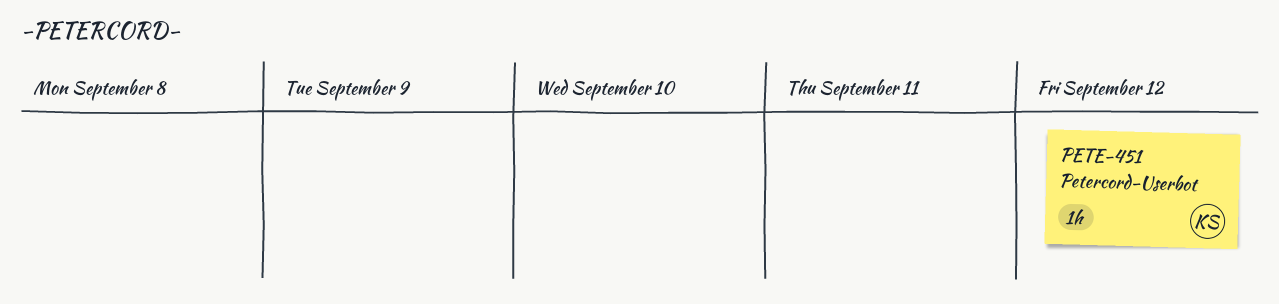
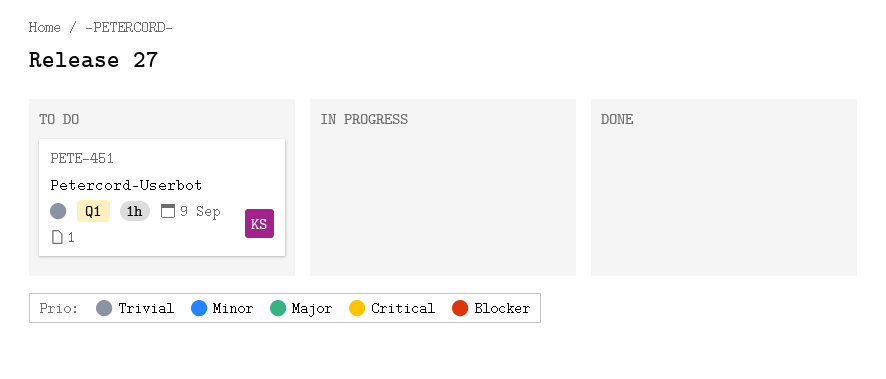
PETE-451, due: Sep 12 -> Sep 9

